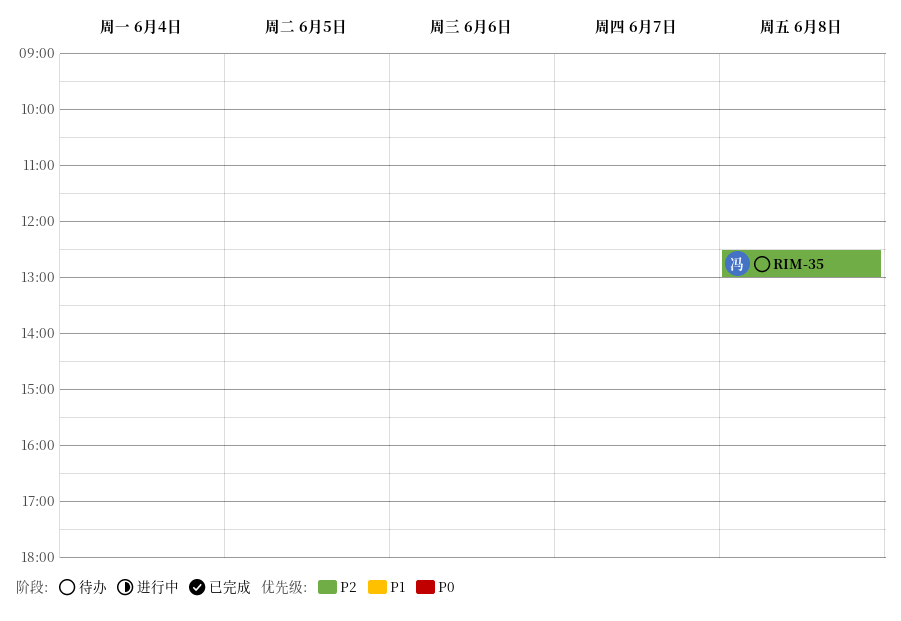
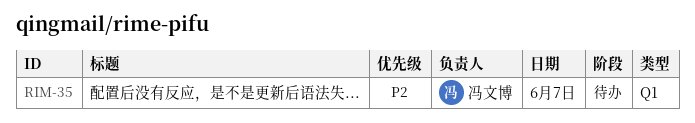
RIM-35, day: Jun 8 -> Jun 7

